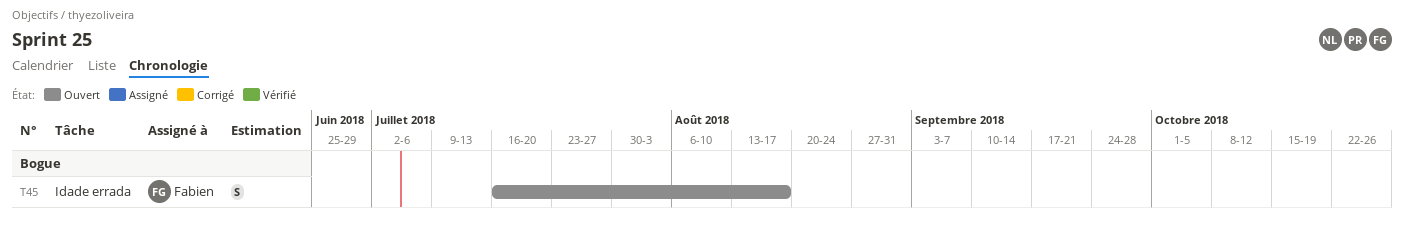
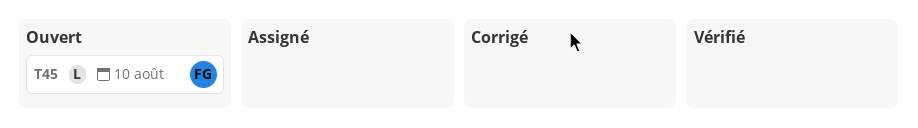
T45, estimate: S -> L
T45, due: Aug 17 -> Aug 10

